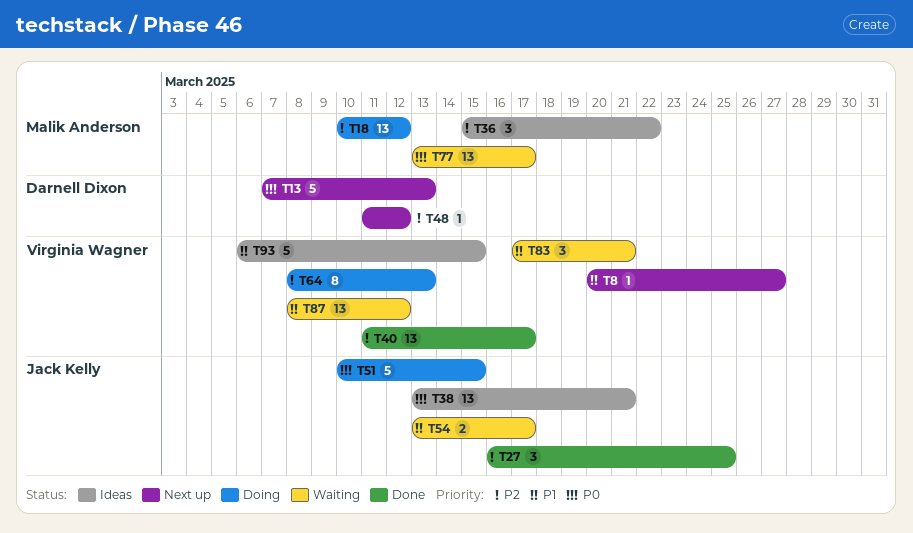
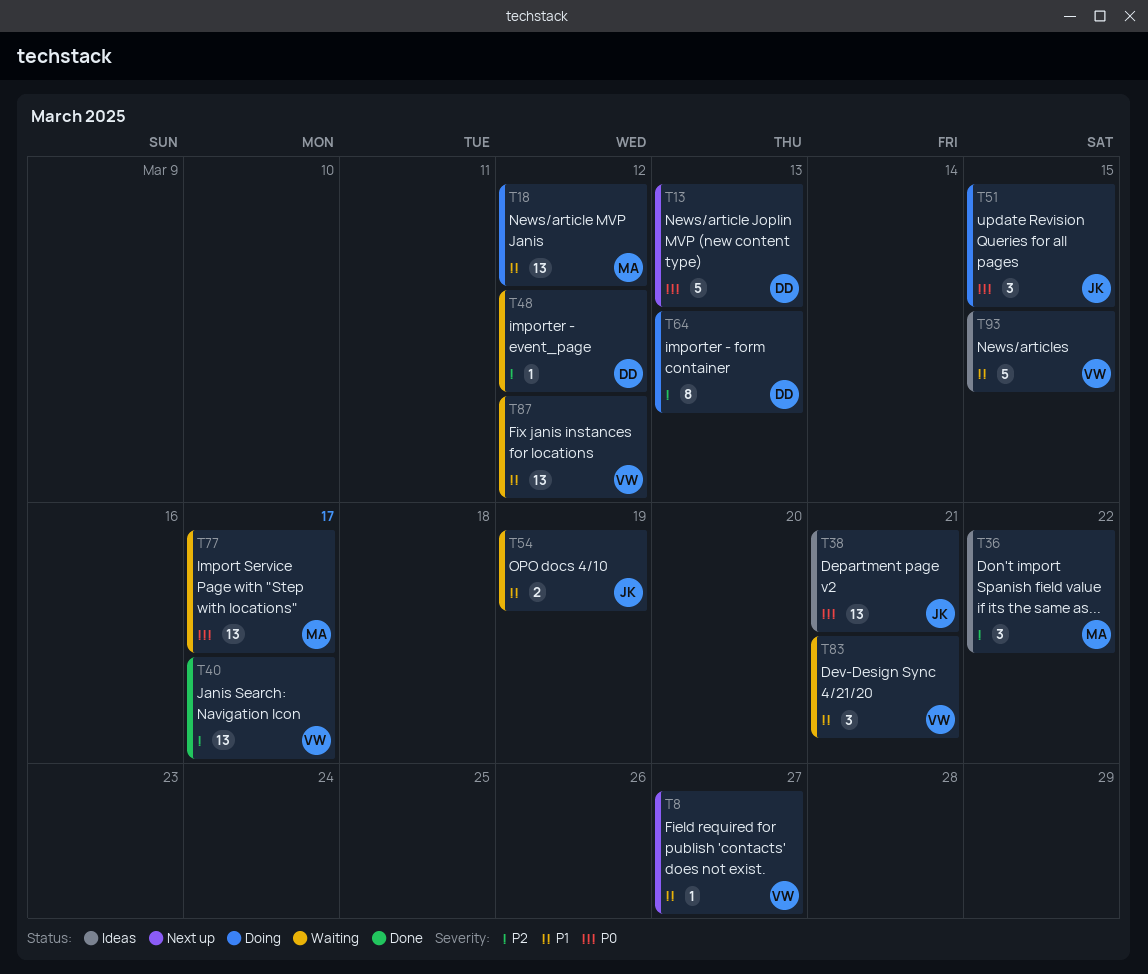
T18, priority: P2 -> P1
T27: present -> none
T48, status: Next up -> Waiting
T51, estimate: 5 -> 3
T54, due: Mar 17 -> Mar 19
T64, owner: Virginia Wagner -> Darnell Dixon

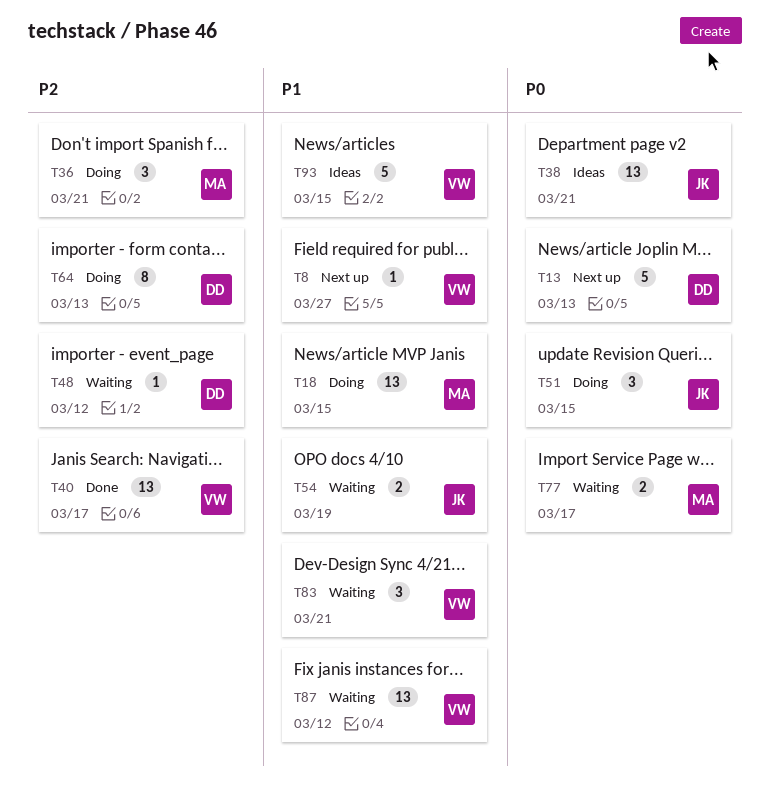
T18, due: Mar 12 -> Mar 15
T36, status: Ideas -> Doing
T36, due: Mar 22 -> Mar 21
T77, estimate: 13 -> 2

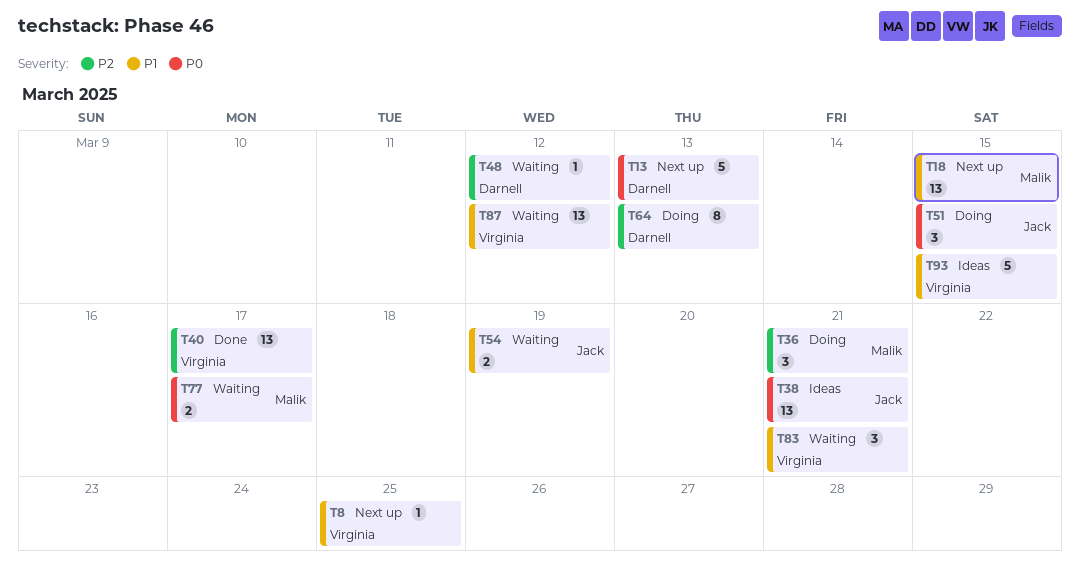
T8, due: Mar 27 -> Mar 25
T18, status: Doing -> Next up

